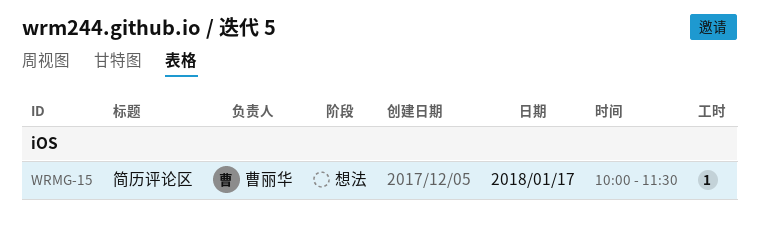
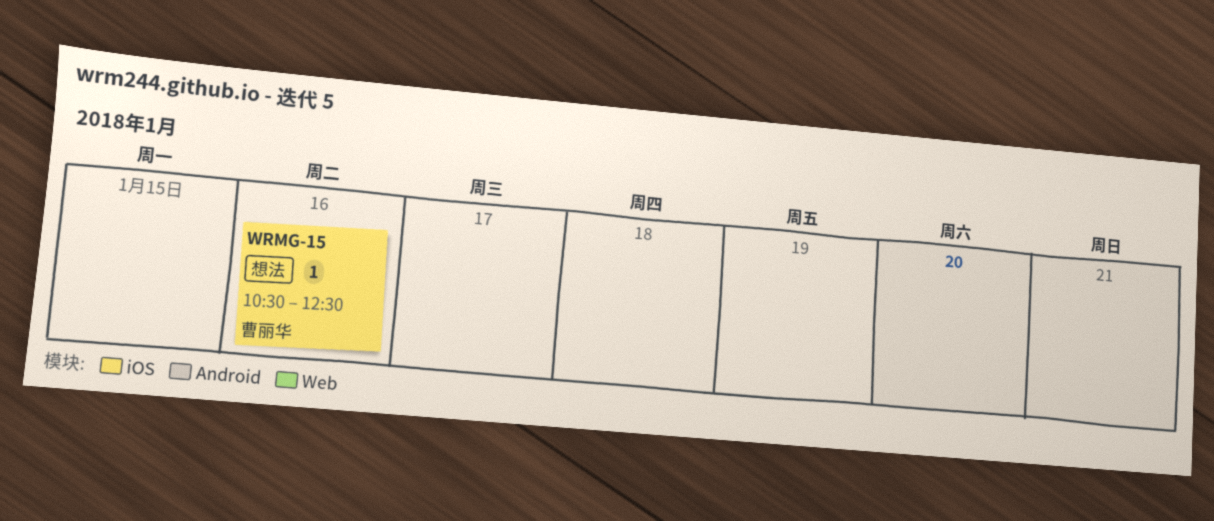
WRMG-15, day: Jan 17 -> Jan 16
WRMG-15, begins: 10:00 -> 10:30
WRMG-15, ends: 11:30 -> 12:30

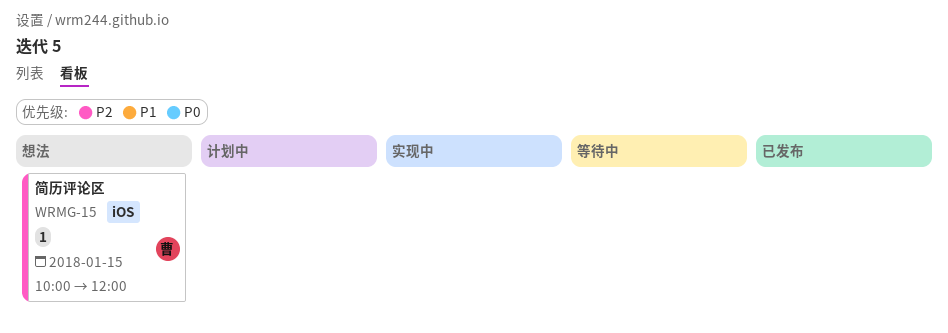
WRMG-15, day: Jan 16 -> Jan 15
WRMG-15, begins: 10:30 -> 10:00
WRMG-15, ends: 12:30 -> 12:00

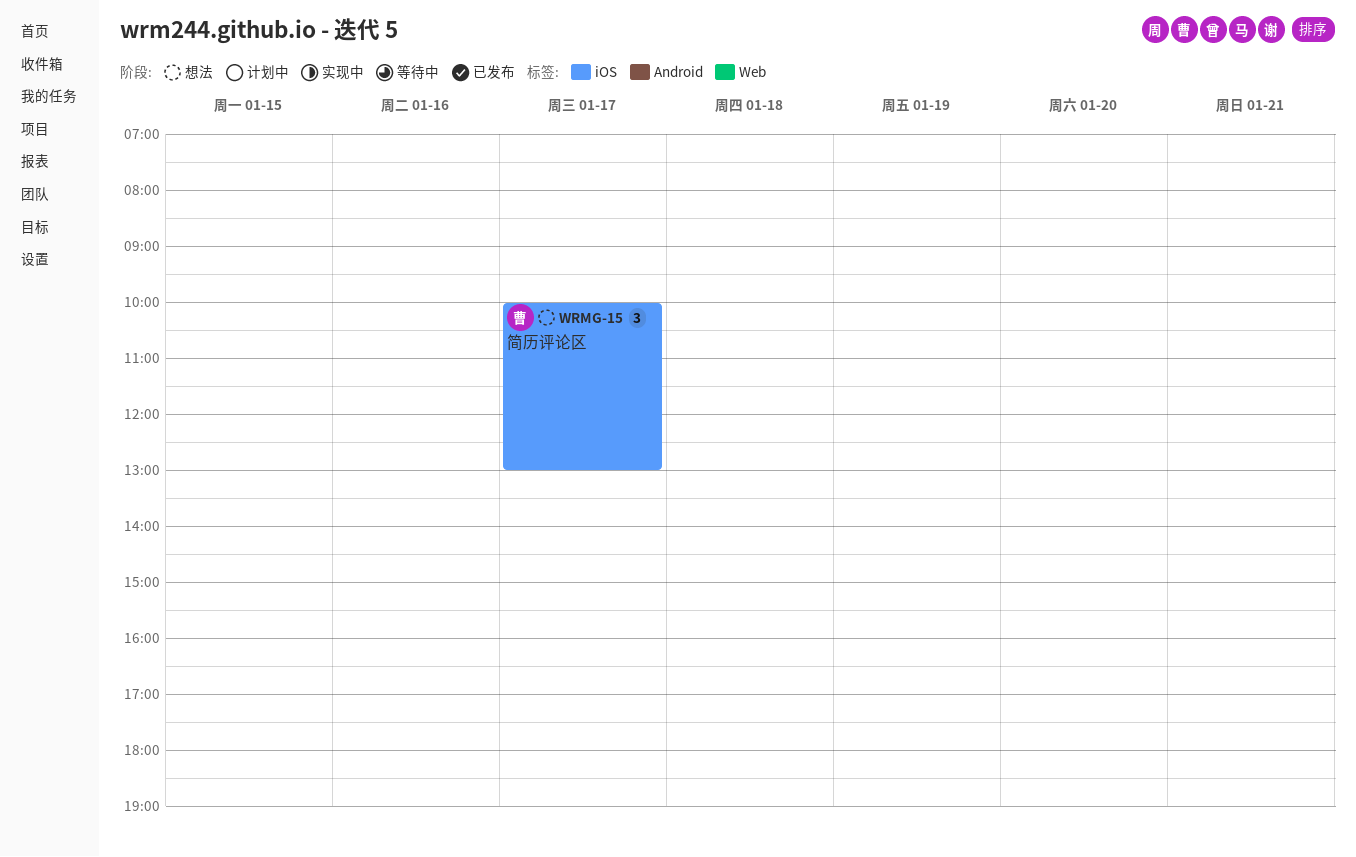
WRMG-15, estimate: 1 -> 3
WRMG-15, day: Jan 15 -> Jan 17
WRMG-15, ends: 12:00 -> 13:00

